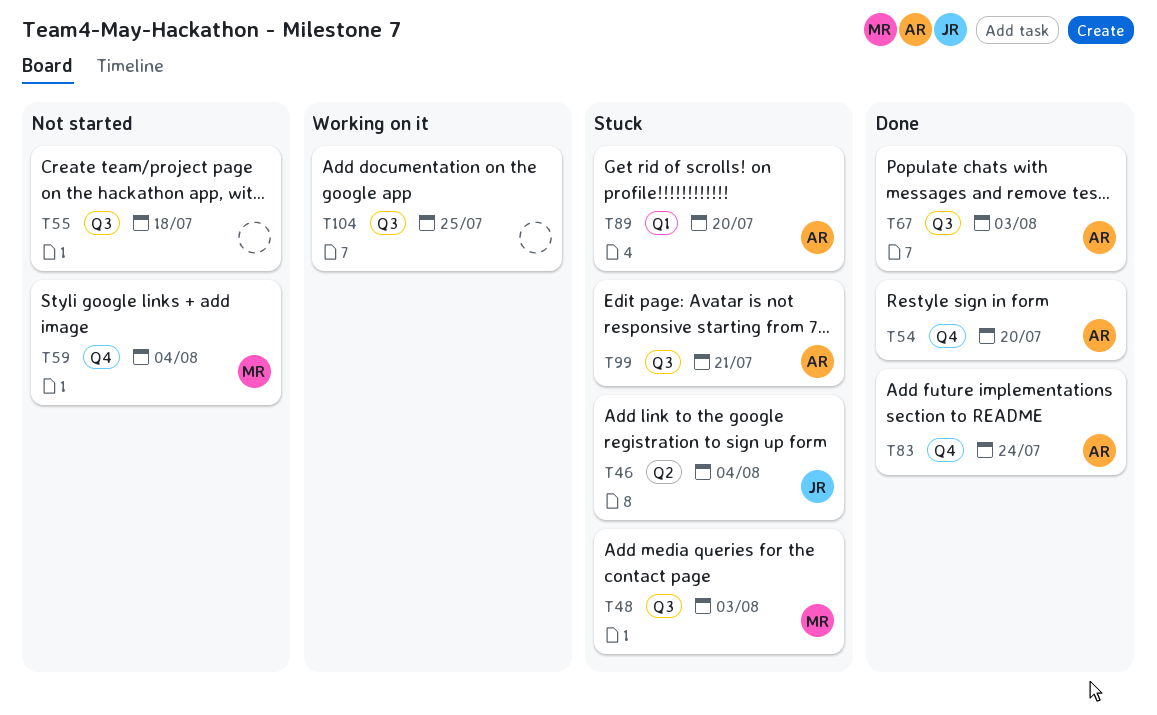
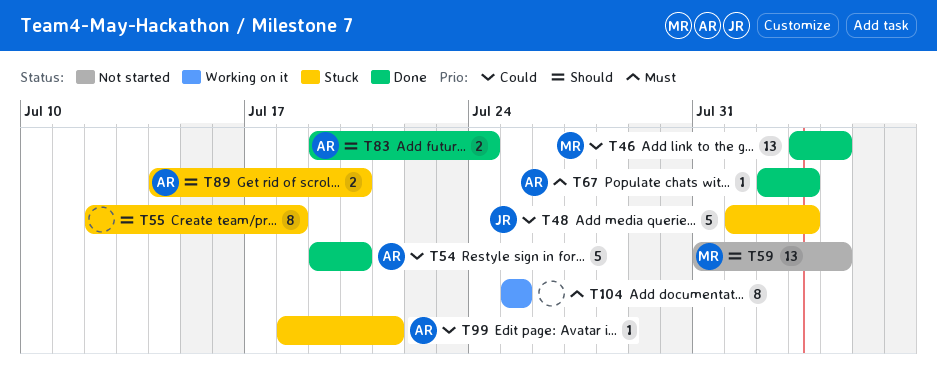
T46, status: Stuck -> Done
T46, owner: JR -> MR
T48, owner: MR -> JR
T55, status: Not started -> Stuck

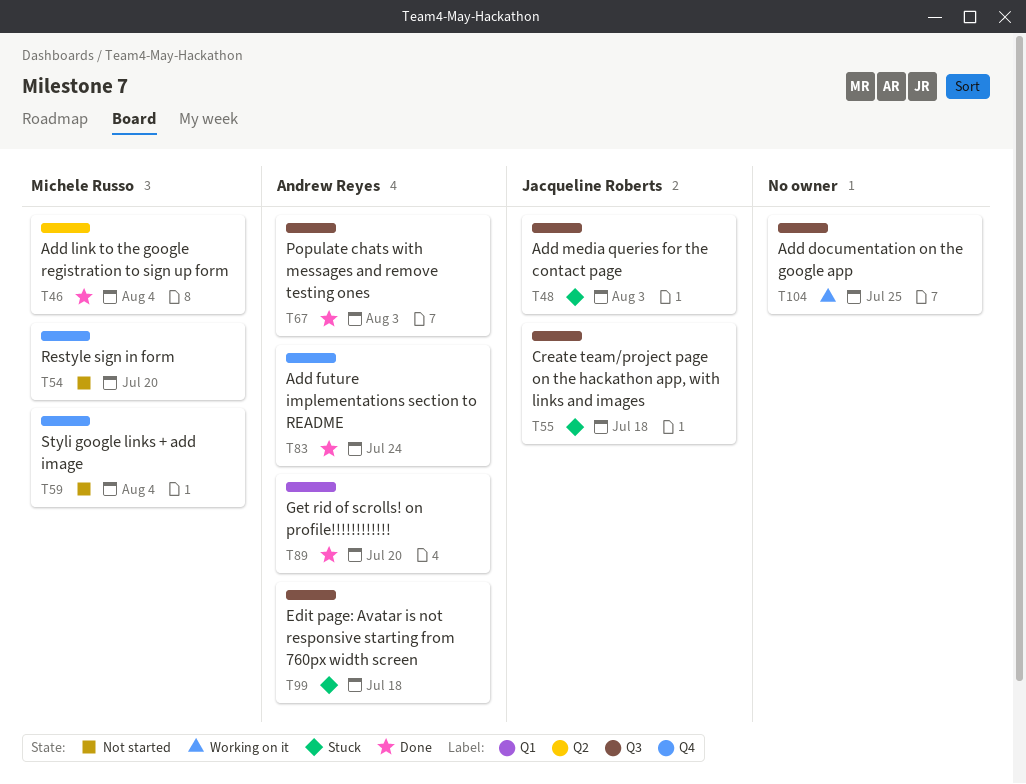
T54, status: Done -> Not started
T54, owner: Andrew Reyes -> Michele Russo
T55, owner: none -> Jacqueline Roberts
T89, status: Stuck -> Done
T99, due: Jul 21 -> Jul 18

